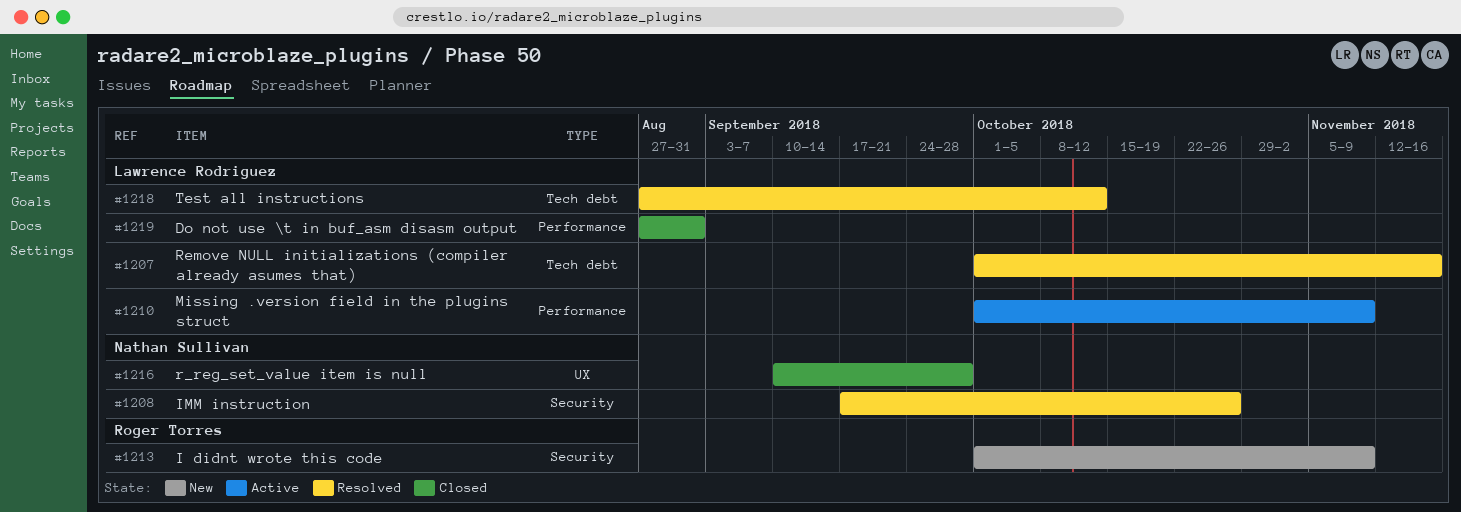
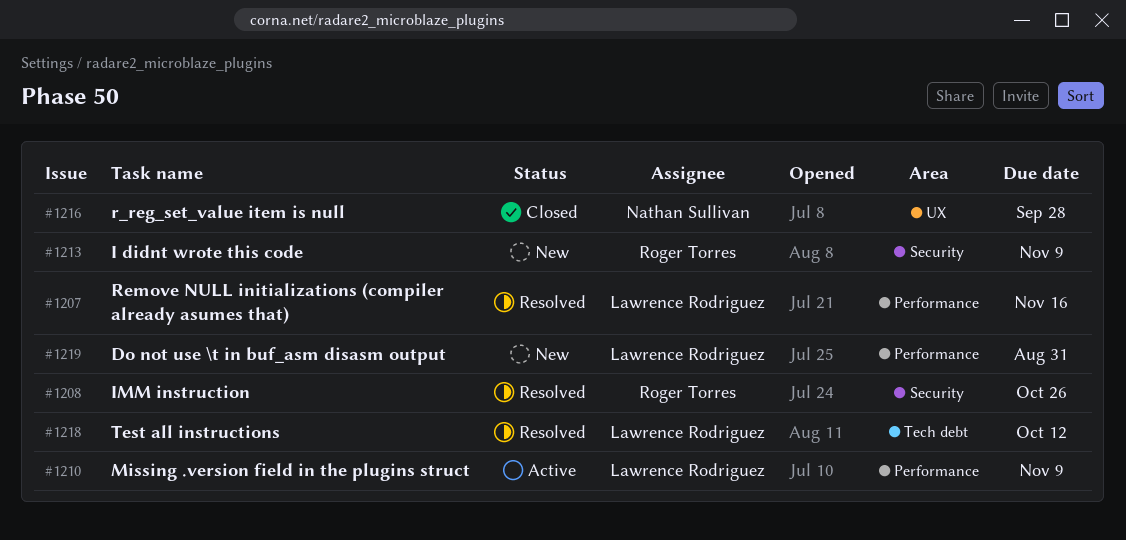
#1207, label: Tech debt -> Performance
#1208, owner: Nathan Sullivan -> Roger Torres
#1219, status: Closed -> New

